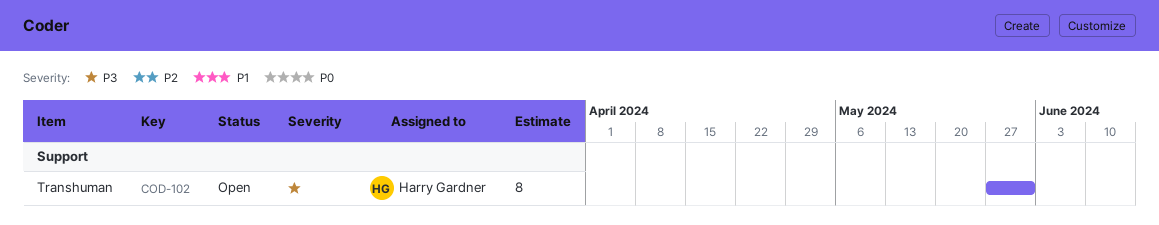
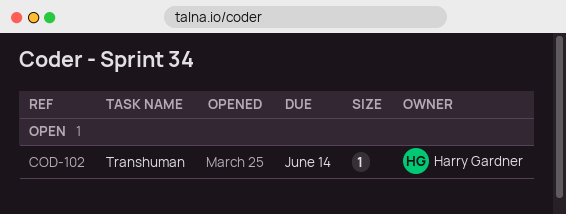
COD-102, estimate: 8 -> 1
COD-102, due: May 31 -> Jun 14

